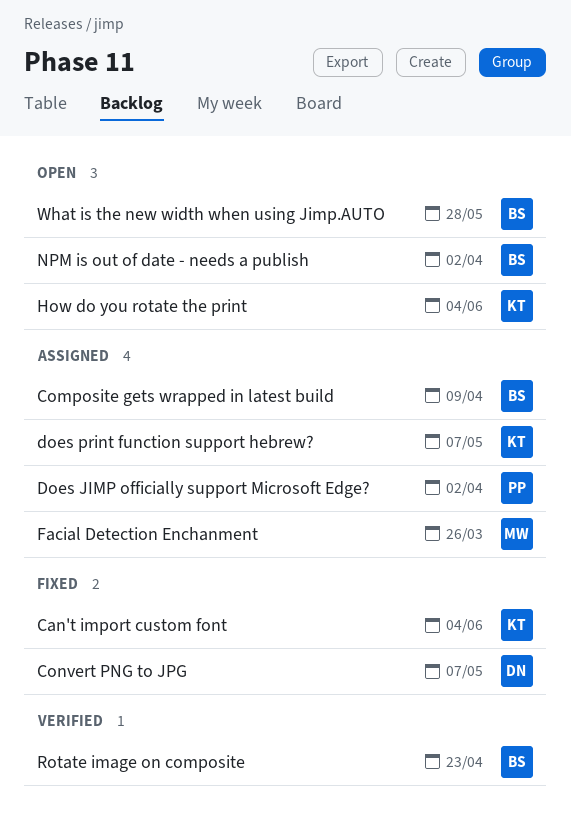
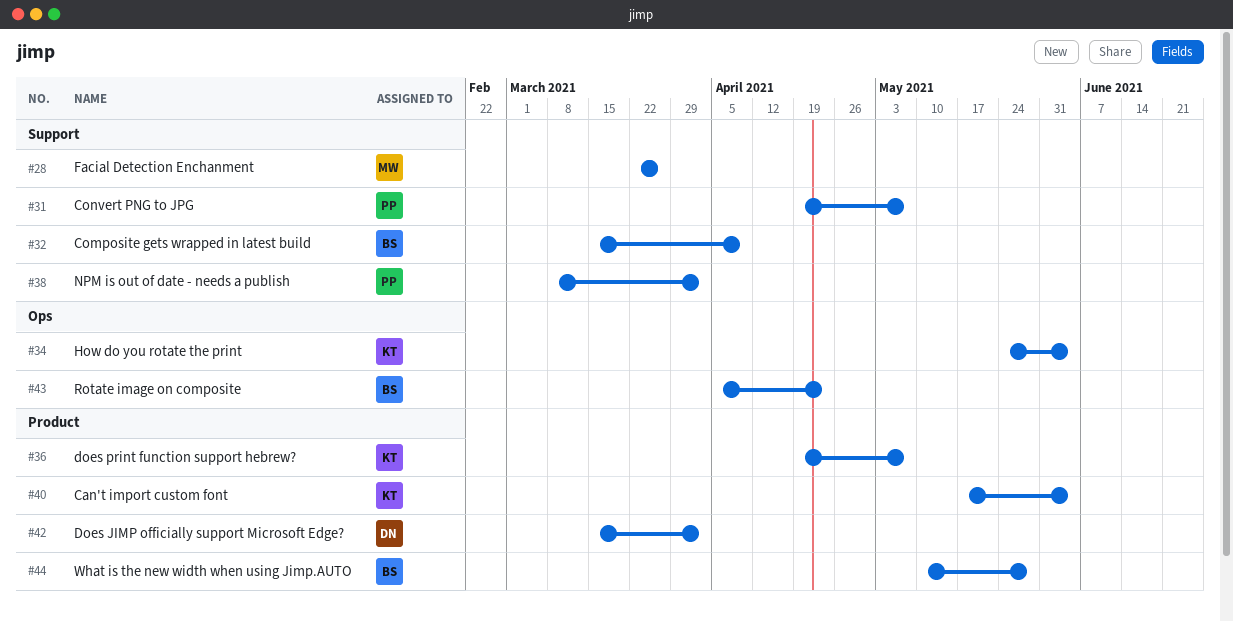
Convert PNG to JPG, owner: DN -> PP
Does JIMP officially support Microsoft Edge?, owner: PP -> DN
NPM is out of date - needs a publish, owner: BS -> PP

